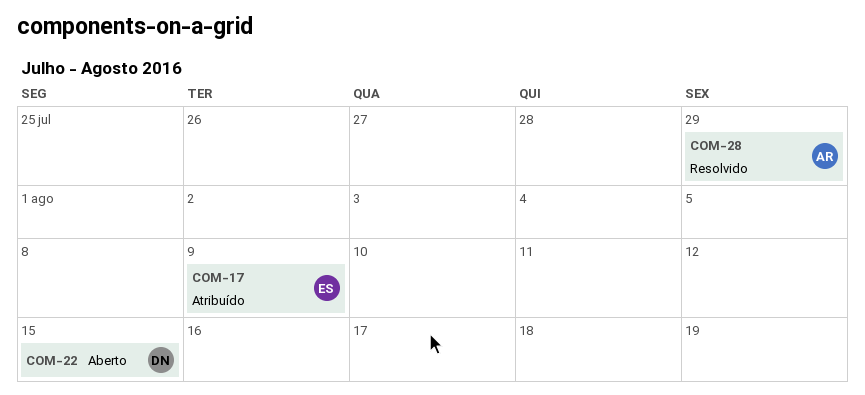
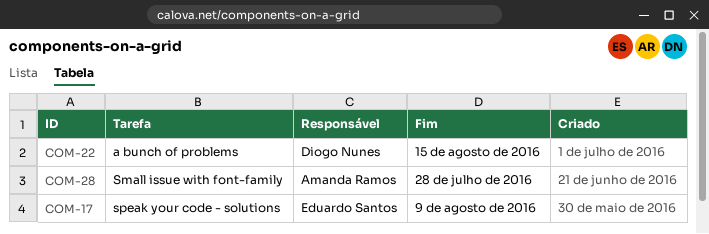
COM-28, due: Jul 29 -> Jul 28

